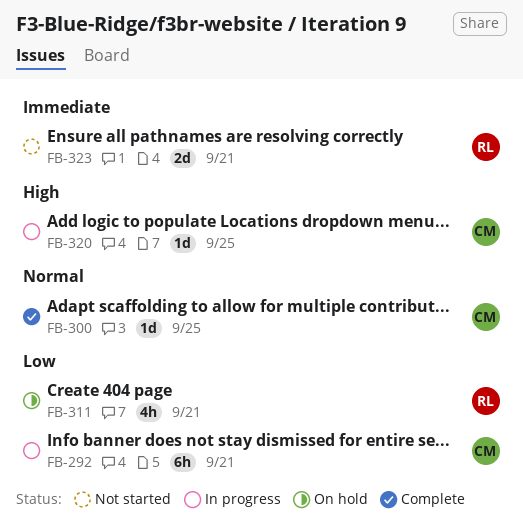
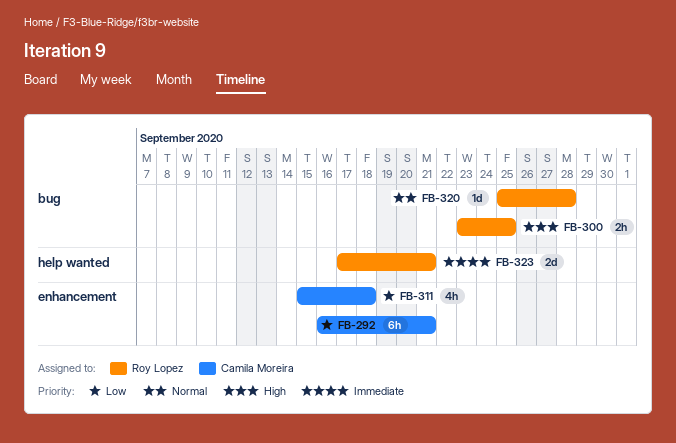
FB-300, owner: Camila Moreira -> Roy Lopez
FB-300, priority: Normal -> High
FB-300, estimate: 1d -> 2h
FB-311, owner: Roy Lopez -> Camila Moreira
FB-311, due: Sep 21 -> Sep 18
FB-320, owner: Camila Moreira -> Roy Lopez
FB-320, priority: High -> Normal
FB-320, due: Sep 25 -> Sep 28

